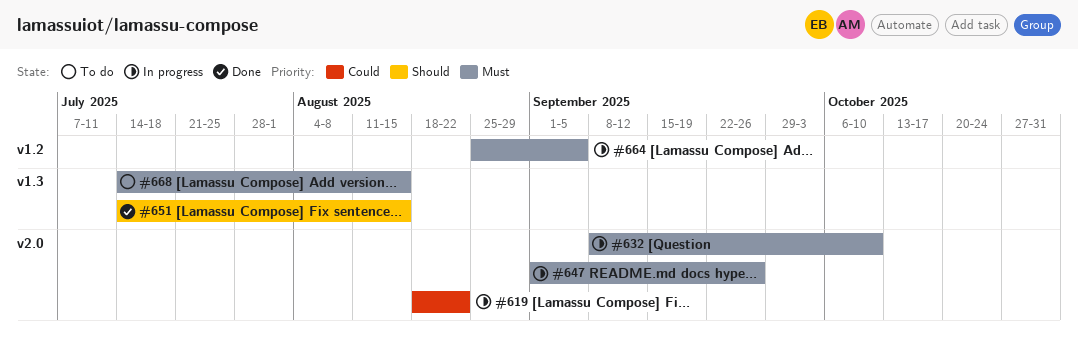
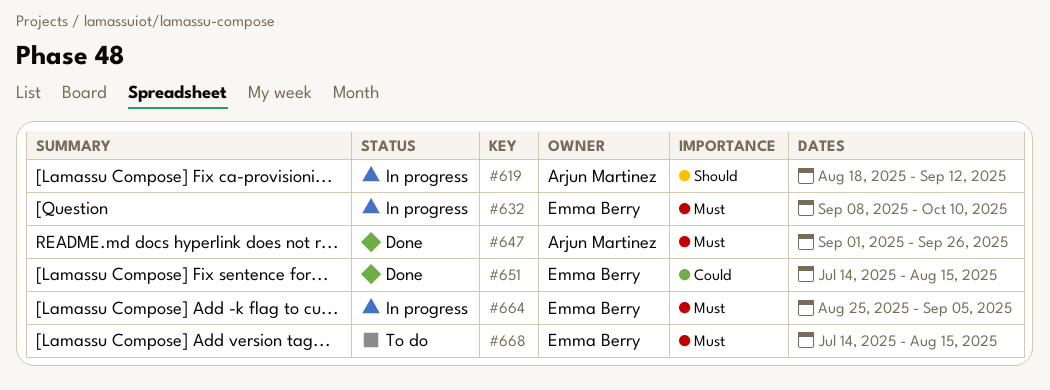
#619, priority: Could -> Should
#619, due: Aug 22 -> Sep 12
#647, status: In progress -> Done
#651, priority: Should -> Could

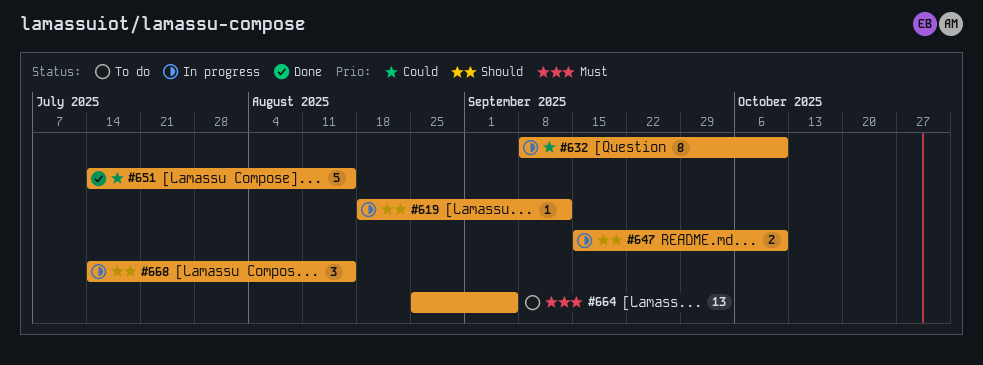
#632, priority: Must -> Could
#647, status: Done -> In progress
#647, priority: Must -> Should
#647, start: Sep 1 -> Sep 15
#647, due: Sep 26 -> Oct 10
#664, status: In progress -> To do
#668, status: To do -> In progress
#668, priority: Must -> Should

